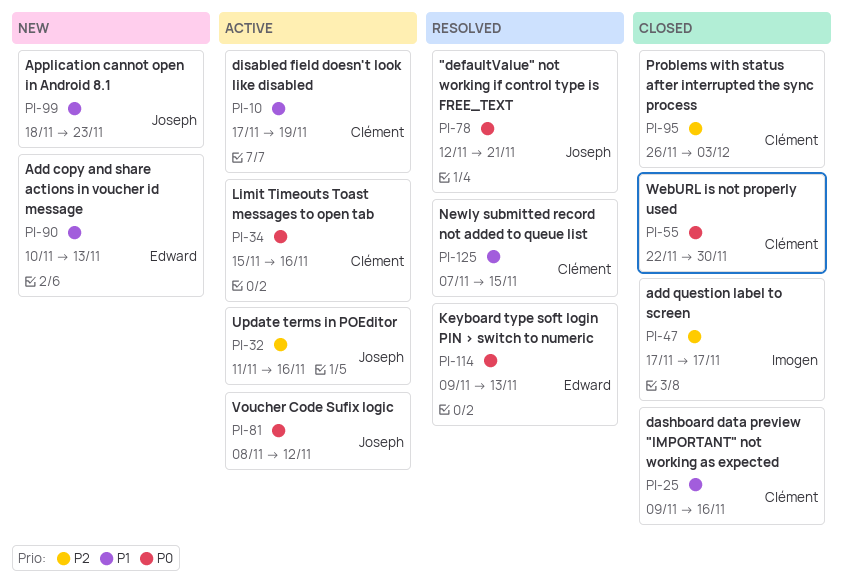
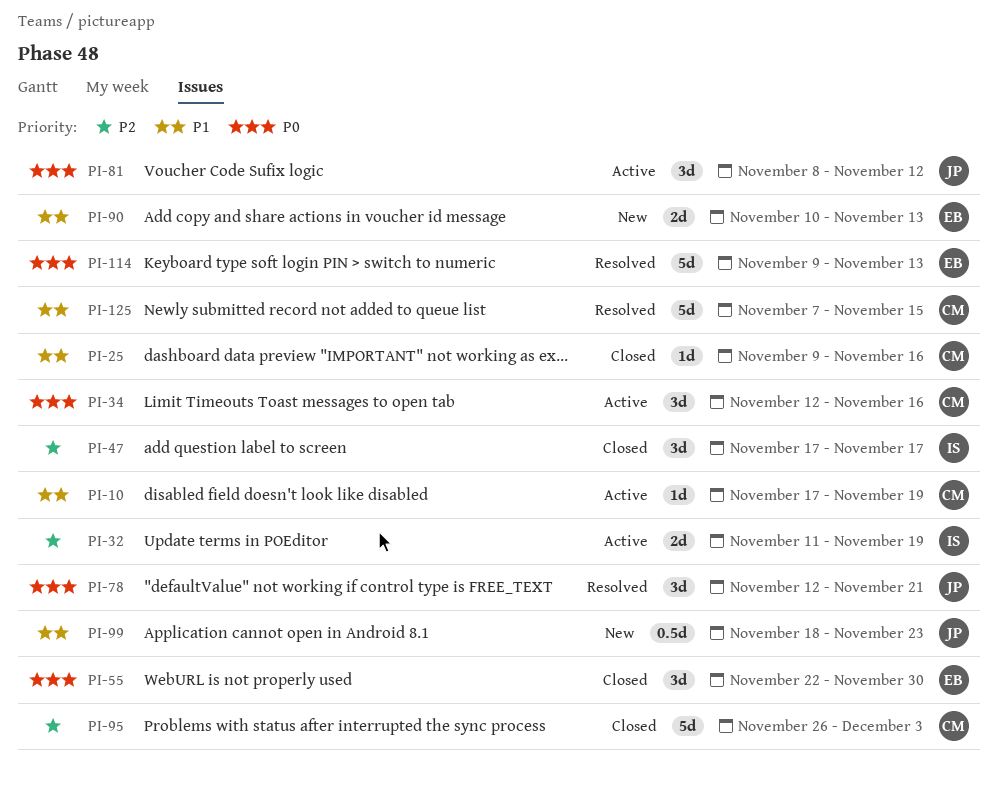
PI-32, owner: Joseph -> Imogen
PI-32, due: Nov 16 -> Nov 19
PI-34, start: Nov 15 -> Nov 12
PI-55, owner: Clément -> Edward

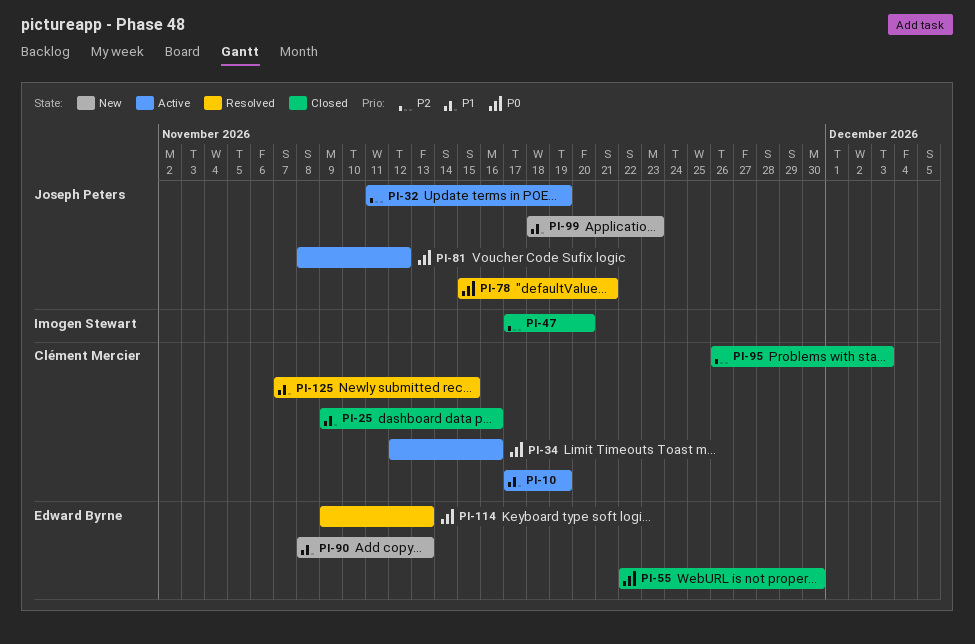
PI-32, owner: Imogen Stewart -> Joseph Peters
PI-47, due: Nov 17 -> Nov 20
PI-78, start: Nov 12 -> Nov 15
PI-90, start: Nov 10 -> Nov 8

